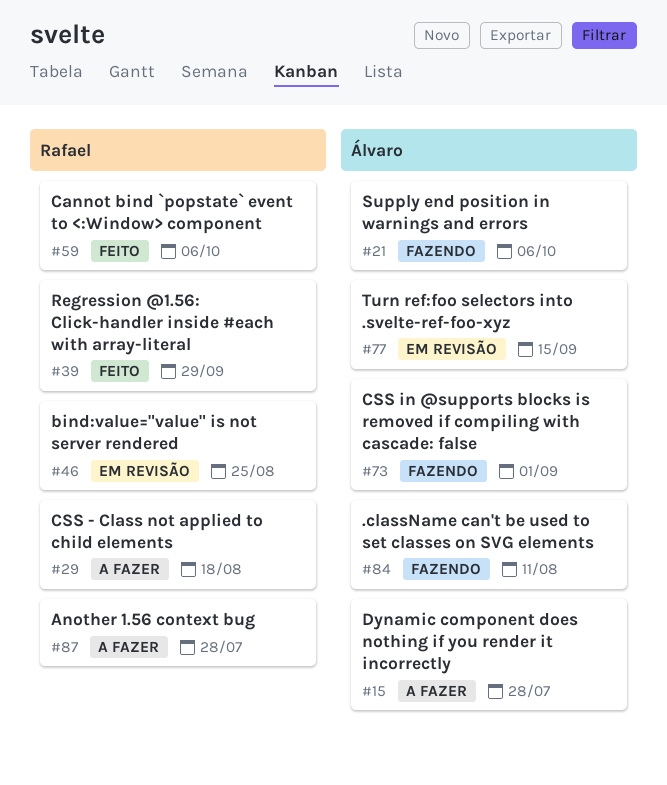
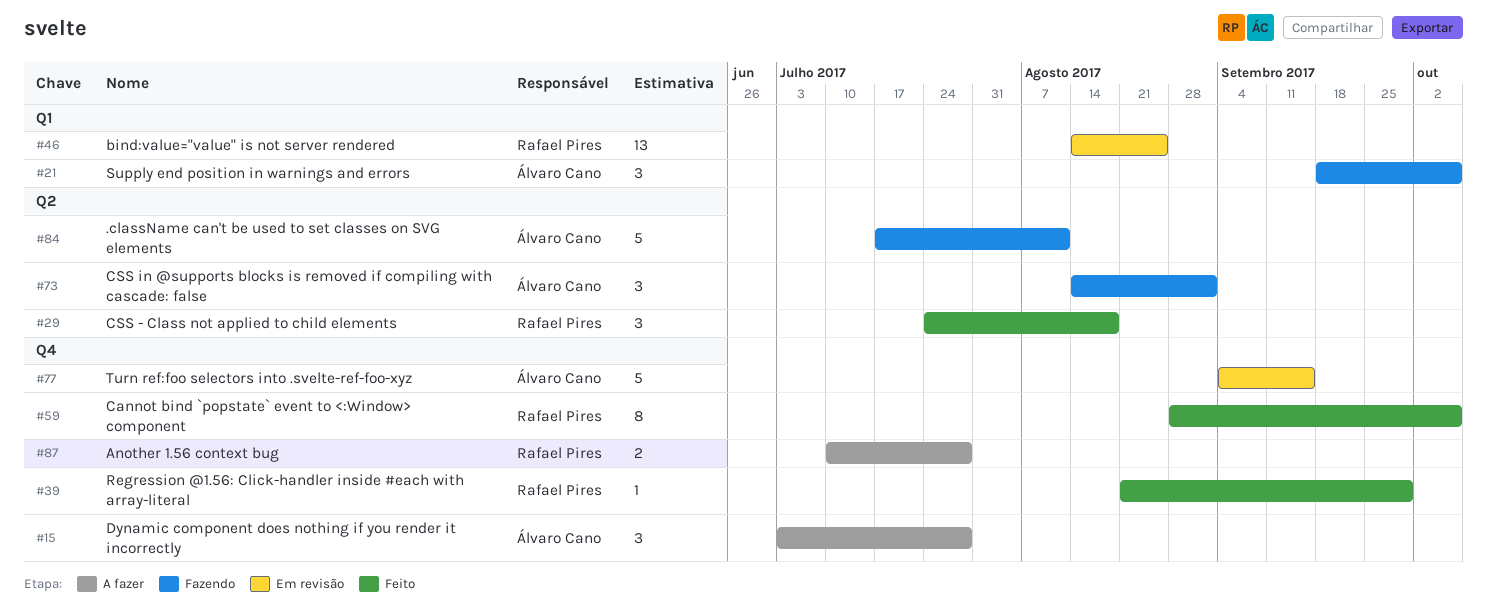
#29, status: A fazer -> Feito

